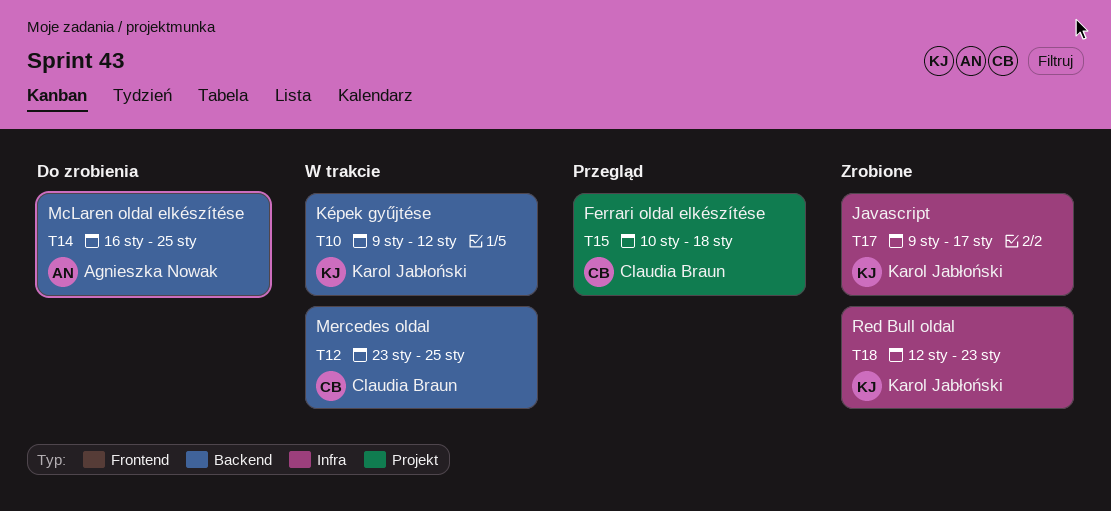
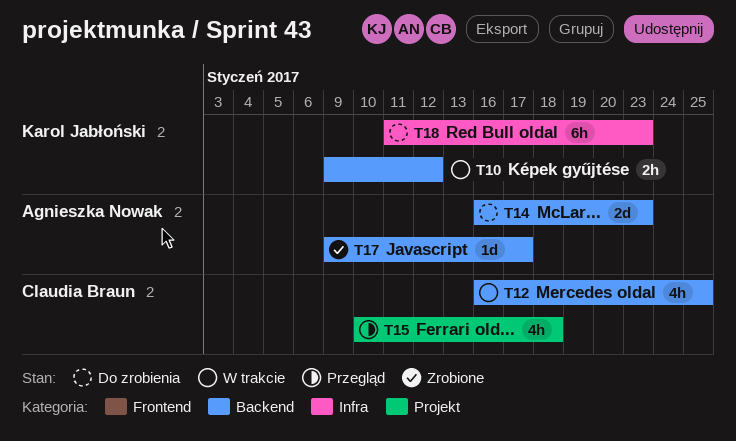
T12, start: Jan 23 -> Jan 16
T14, due: Jan 25 -> Jan 23
T17, owner: Karol Jabłoński -> Agnieszka Nowak
T17, label: Infra -> Backend
T18, status: Zrobione -> Do zrobienia
T18, start: Jan 12 -> Jan 11

